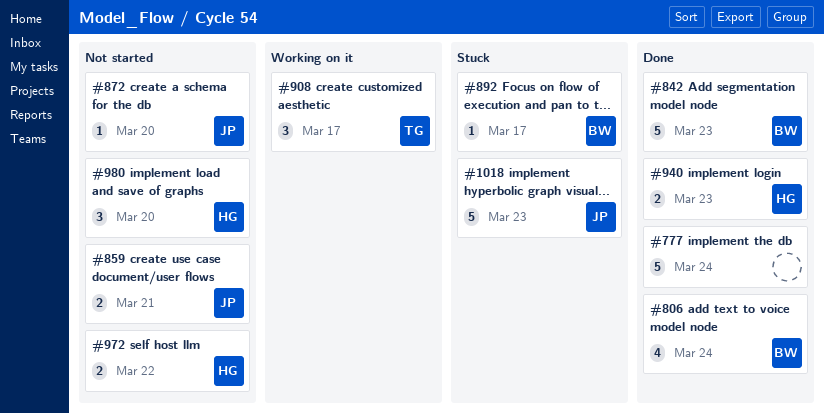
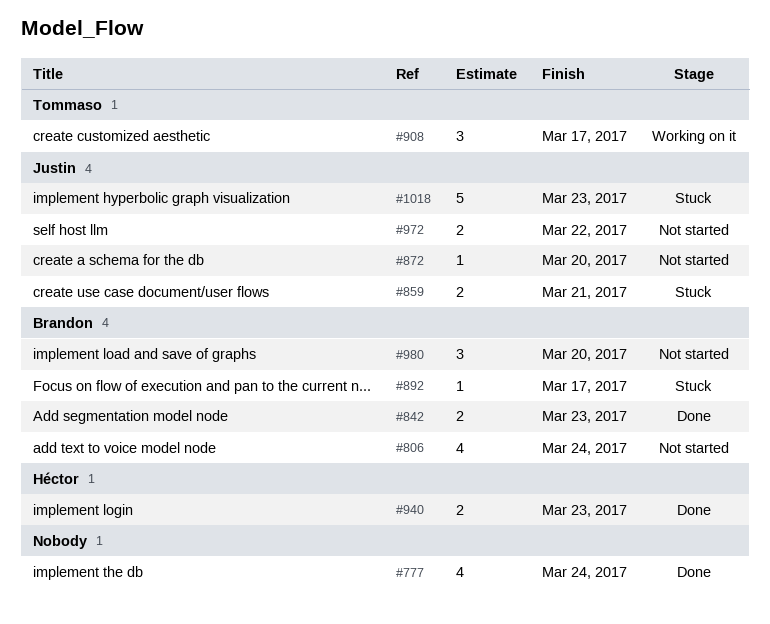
#777, estimate: 5 -> 4
#806, status: Done -> Not started
#842, estimate: 5 -> 2
#859, status: Not started -> Stuck
#972, owner: Héctor -> Justin
#980, owner: Héctor -> Brandon

